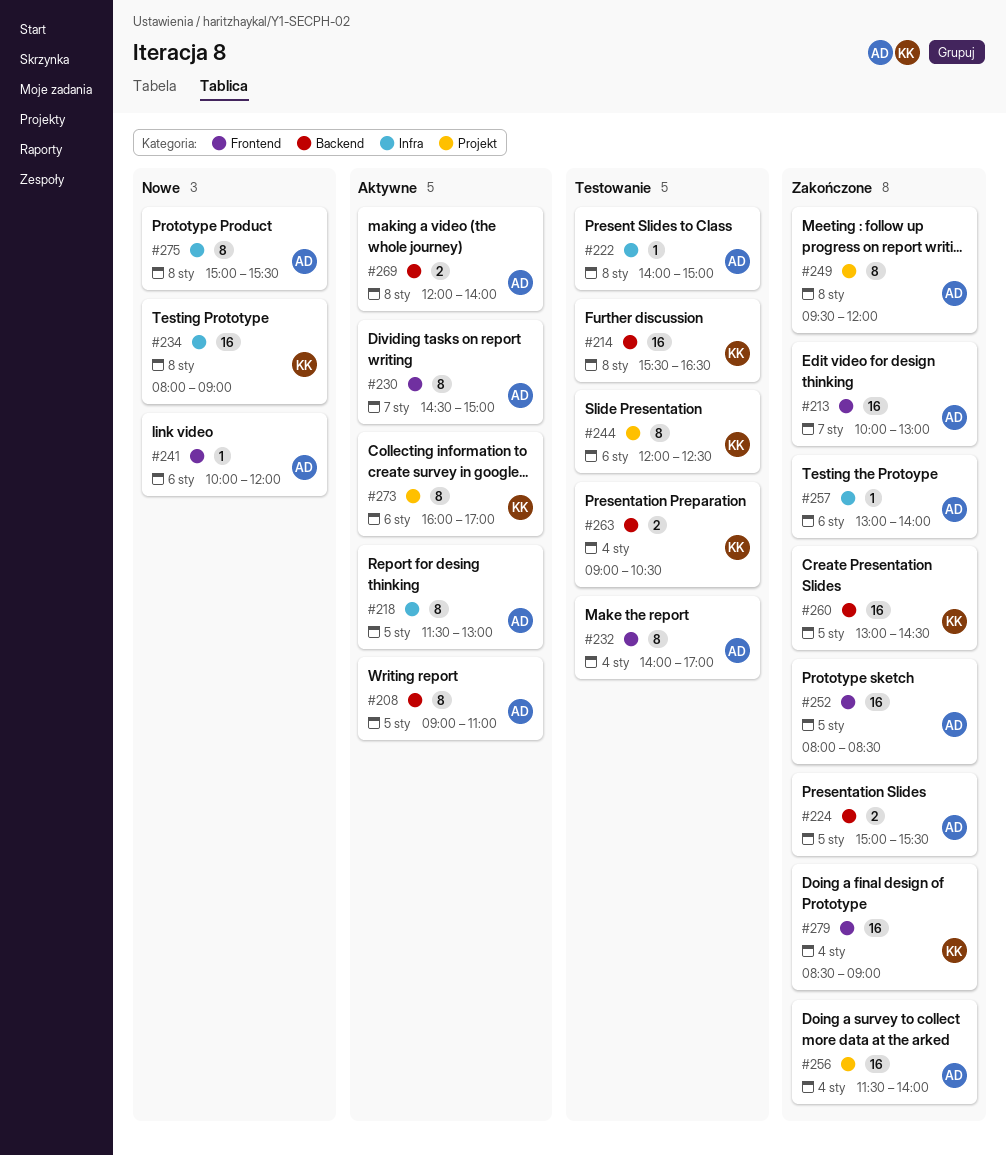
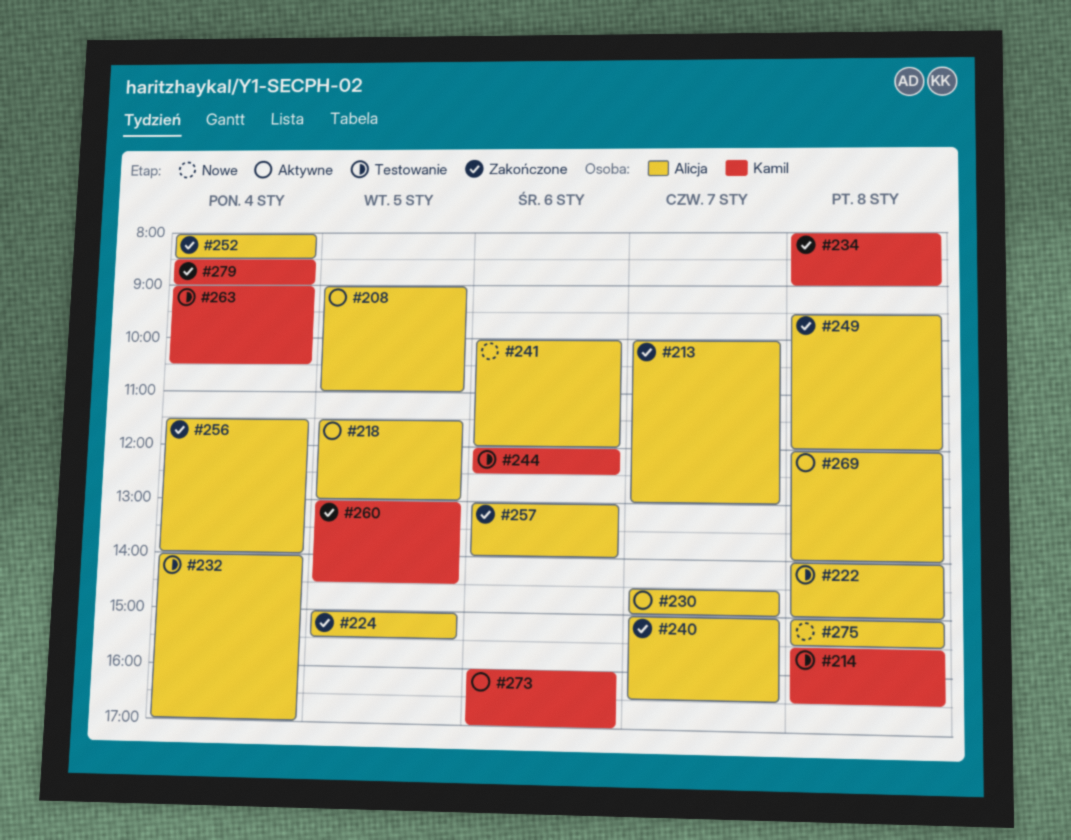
#234, status: Nowe -> Zakończone
#240: none -> present
#252, day: Jan 5 -> Jan 4

